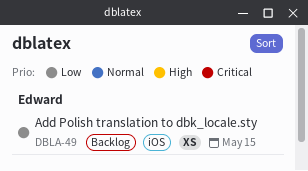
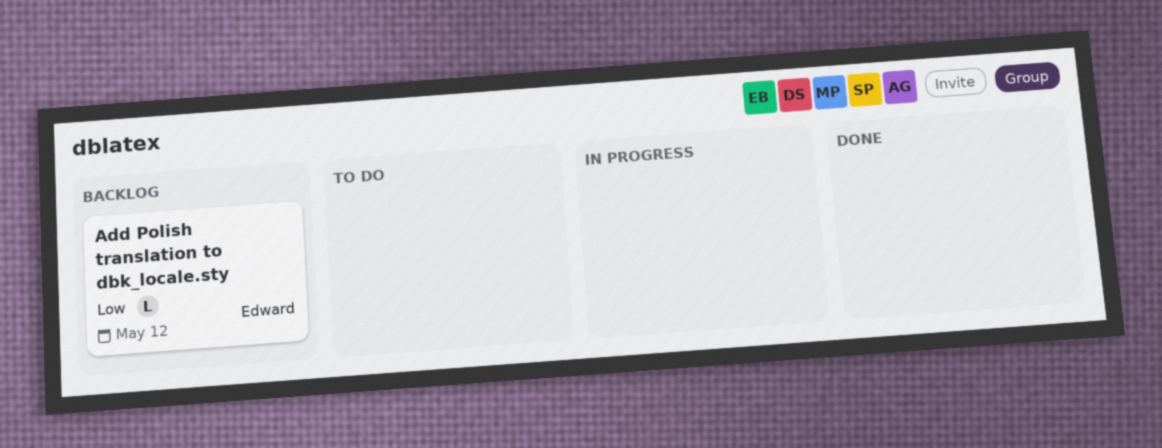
Add Polish translation to dbk_locale.sty, estimate: XS -> L
Add Polish translation to dbk_locale.sty, due: May 15 -> May 12

